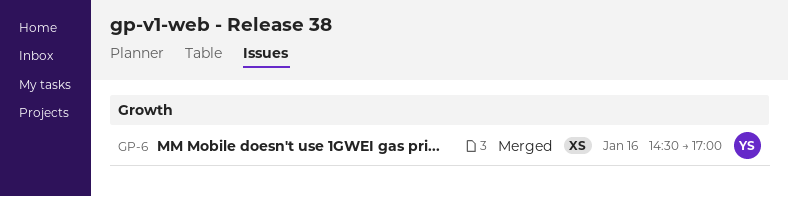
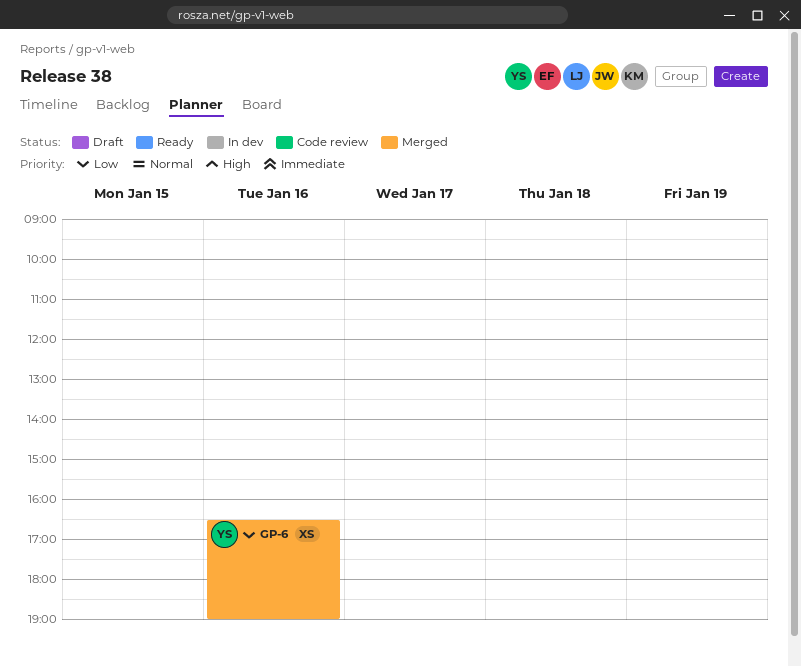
GP-6, begins: 14:30 -> 16:30
GP-6, ends: 17:00 -> 19:00

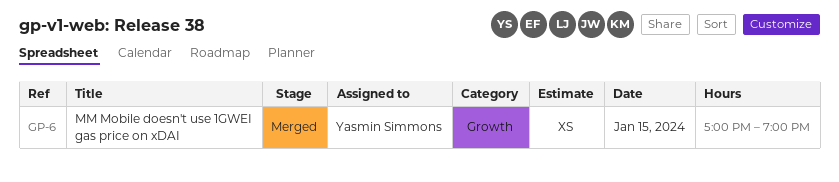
GP-6, day: Jan 16 -> Jan 15
GP-6, begins: 16:30 -> 17:00

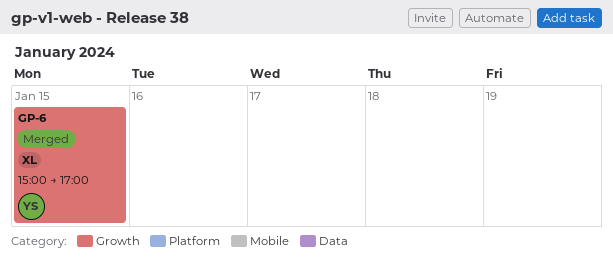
GP-6, estimate: XS -> XL
GP-6, begins: 17:00 -> 15:00
GP-6, ends: 19:00 -> 17:00

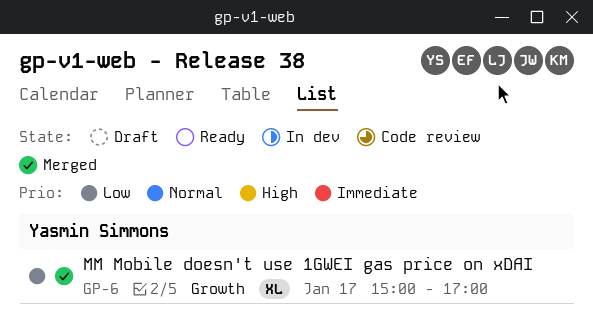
GP-6, day: Jan 15 -> Jan 17

